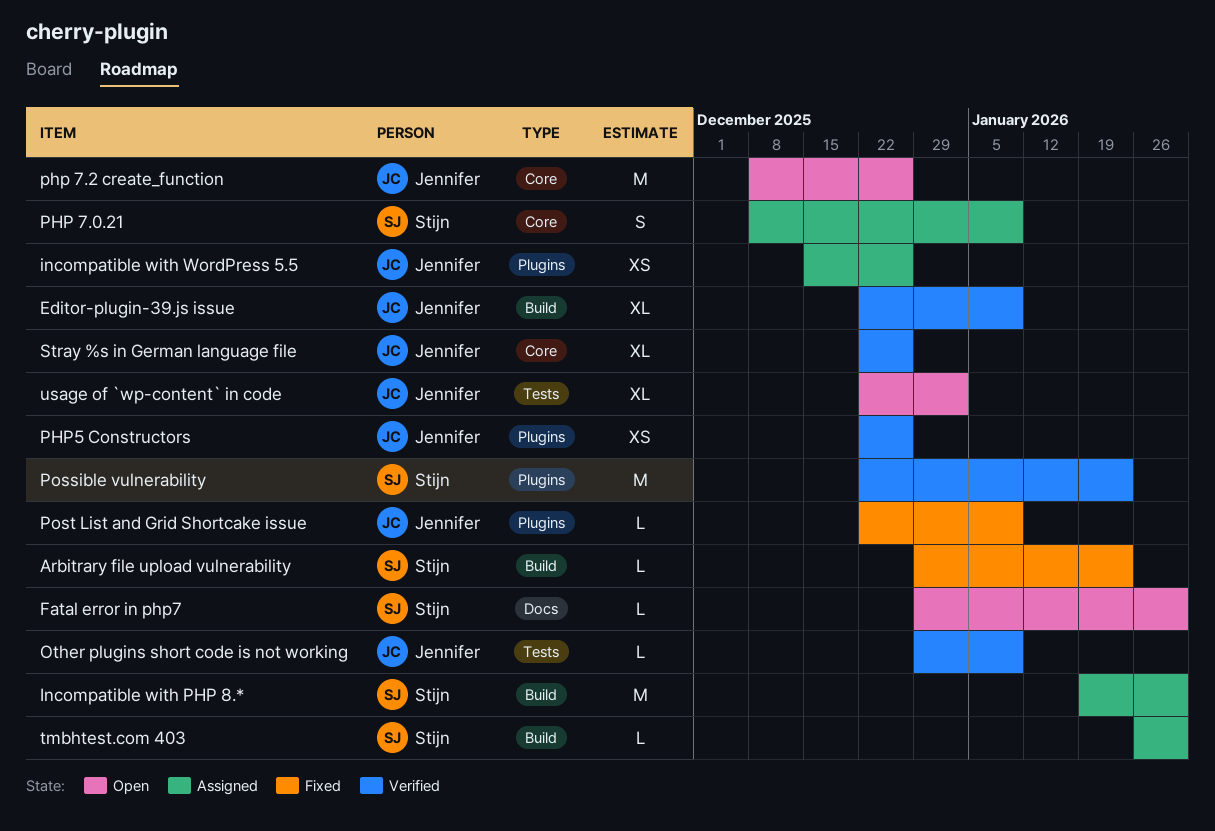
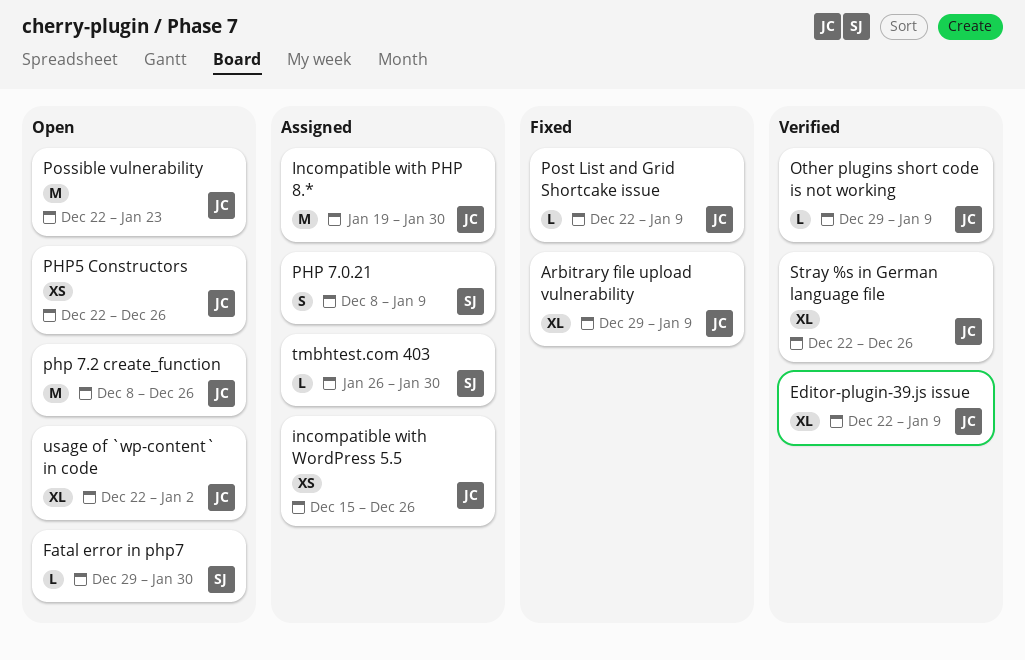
Arbitrary file upload vulnerability, owner: Stijn -> Jennifer
Arbitrary file upload vulnerability, estimate: L -> XL
Arbitrary file upload vulnerability, due: Jan 23 -> Jan 9
Incompatible with PHP 8.*, owner: Stijn -> Jennifer
PHP5 Constructors, status: Verified -> Open
Possible vulnerability, status: Verified -> Open
Possible vulnerability, owner: Stijn -> Jennifer

